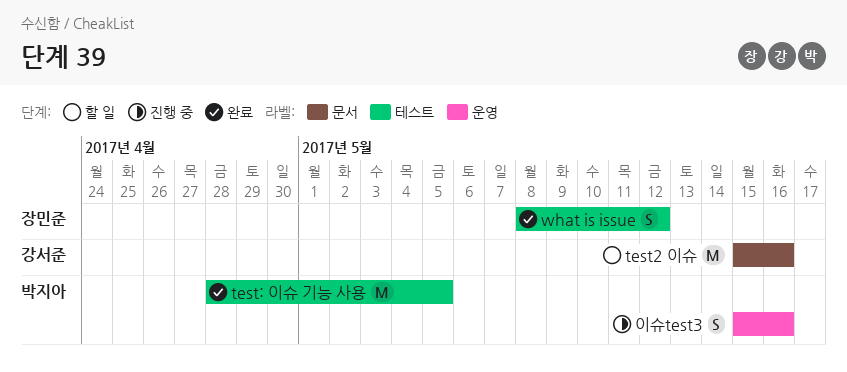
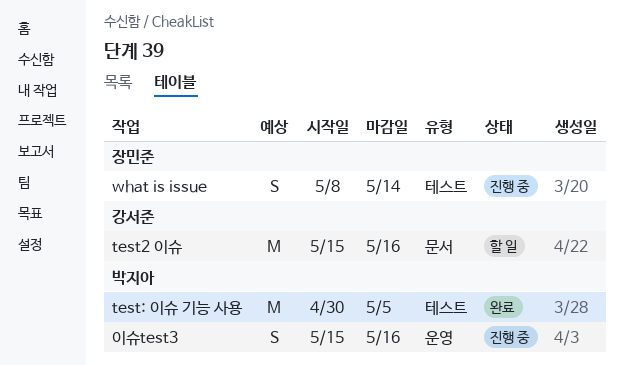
test: 이슈 기능 사용, start: Apr 28 -> Apr 30
what is issue, status: 완료 -> 진행 중
what is issue, due: May 12 -> May 14

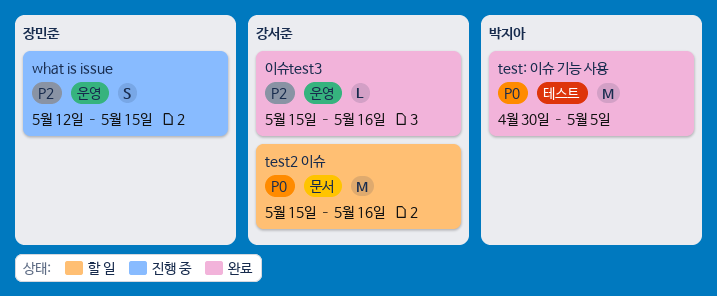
what is issue, label: 테스트 -> 운영
what is issue, start: May 8 -> May 12
what is issue, due: May 14 -> May 15
이슈test3, status: 진행 중 -> 완료
이슈test3, owner: 박지아 -> 강서준
이슈test3, estimate: S -> L

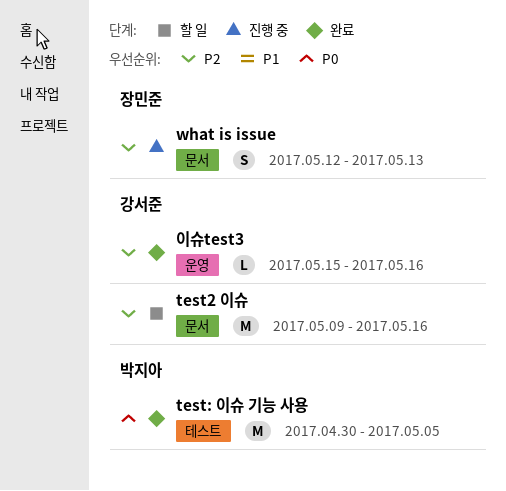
test2 이슈, priority: P0 -> P2
test2 이슈, start: May 15 -> May 9
what is issue, label: 운영 -> 문서
what is issue, due: May 15 -> May 13

